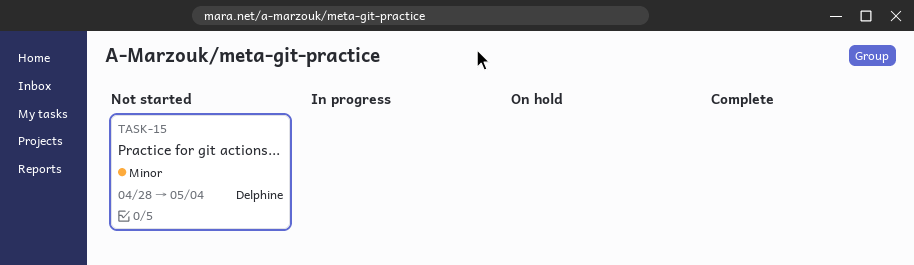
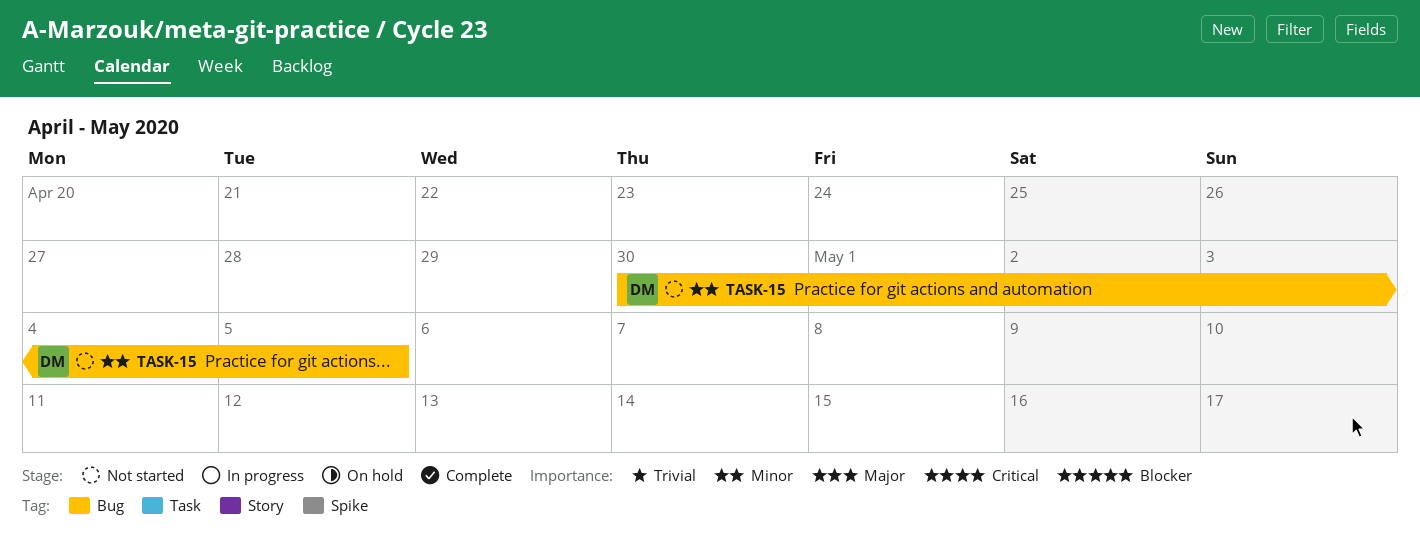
TASK-15, start: Apr 28 -> Apr 30
TASK-15, due: May 4 -> May 5

